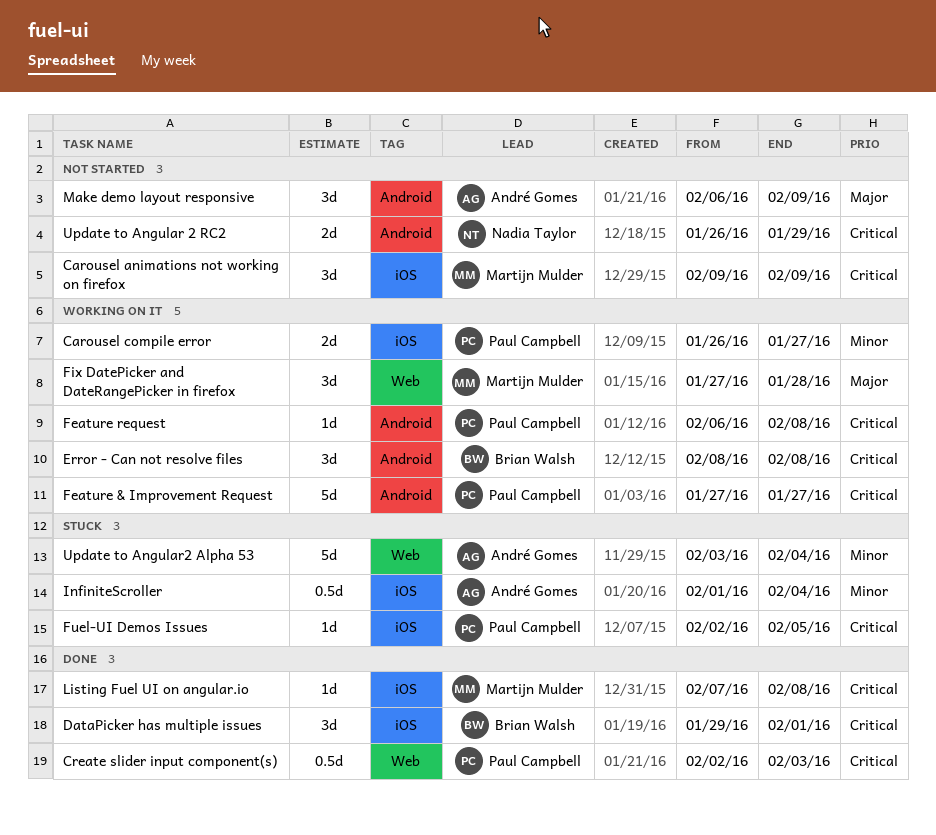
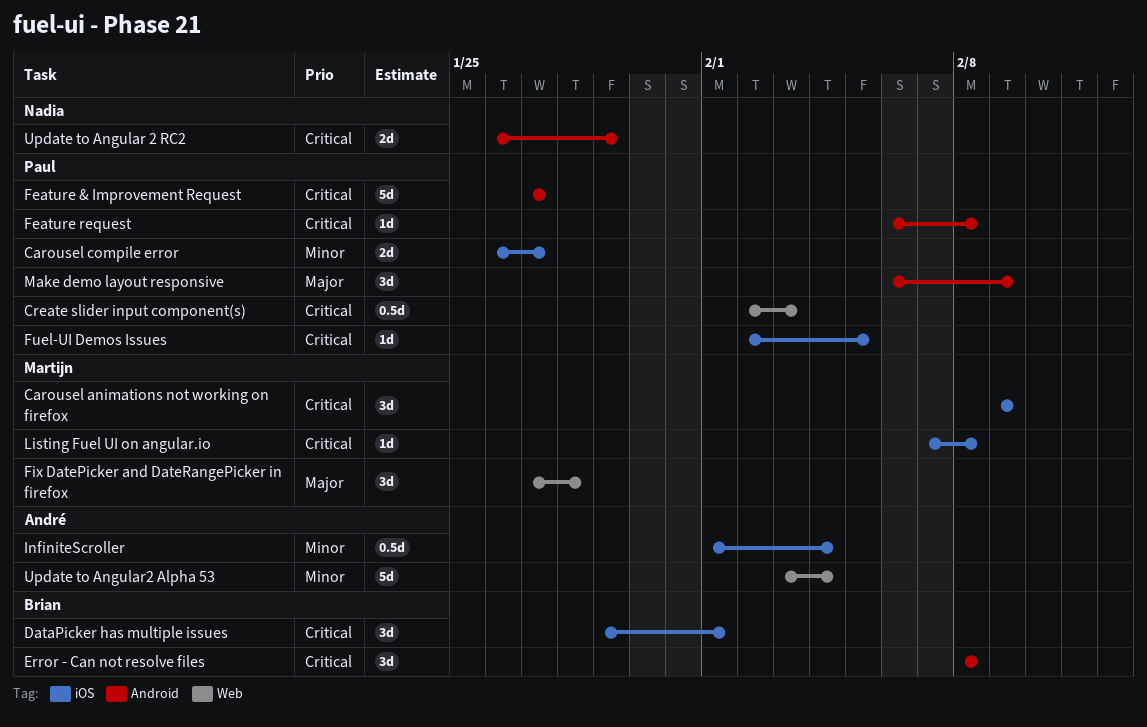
Make demo layout responsive, owner: André Gomes -> Paul Campbell

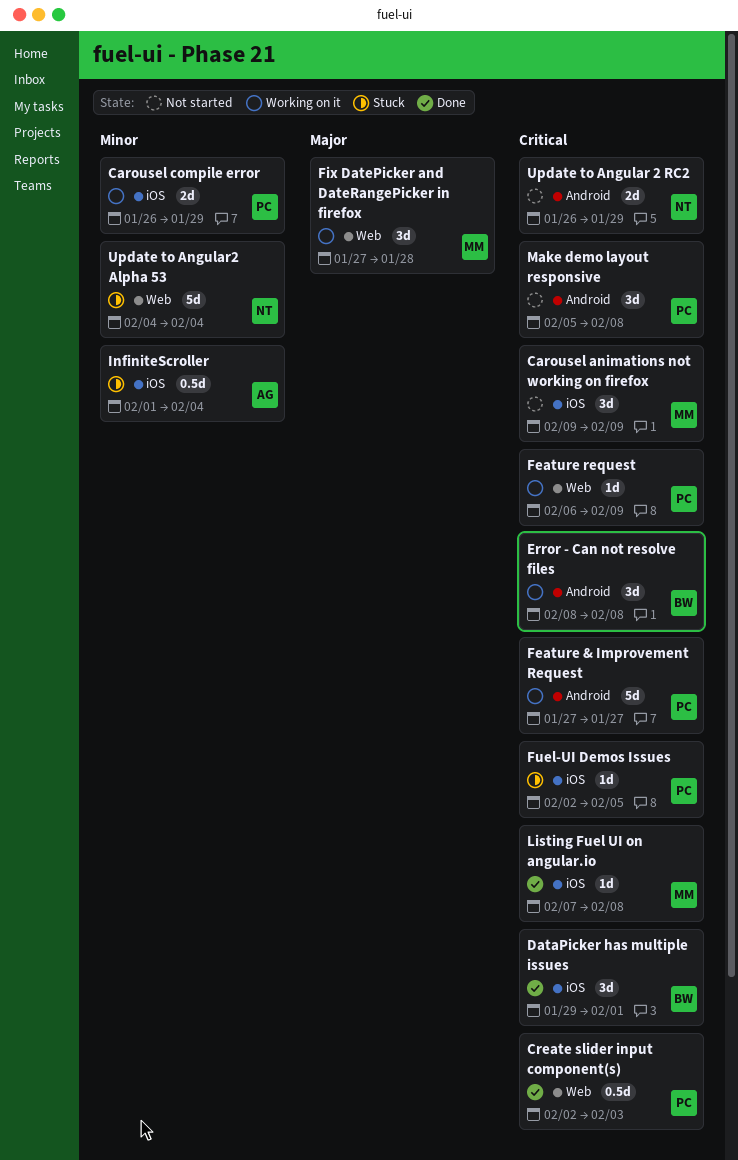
Carousel compile error, due: Jan 27 -> Jan 29
Feature request, label: Android -> Web
Feature request, due: Feb 8 -> Feb 9
Make demo layout responsive, priority: Major -> Critical
Make demo layout responsive, start: Feb 6 -> Feb 5
Make demo layout responsive, due: Feb 9 -> Feb 8
Update to Angular2 Alpha 53, owner: André -> Nadia
Update to Angular2 Alpha 53, start: Feb 3 -> Feb 4

